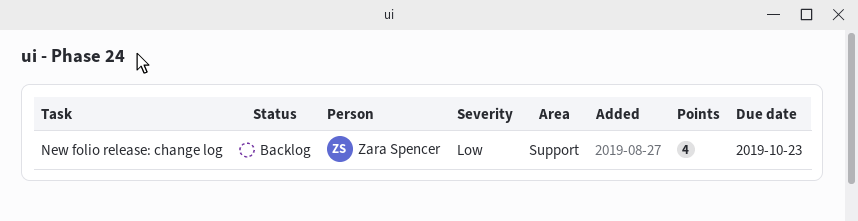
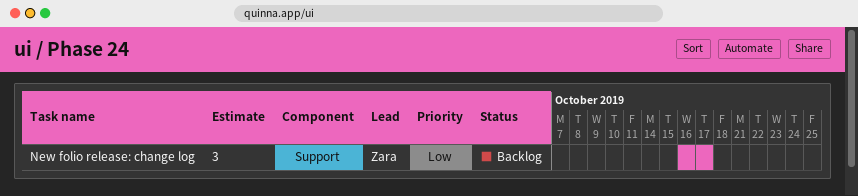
New folio release: change log, estimate: 4 -> 3
New folio release: change log, due: Oct 23 -> Oct 17

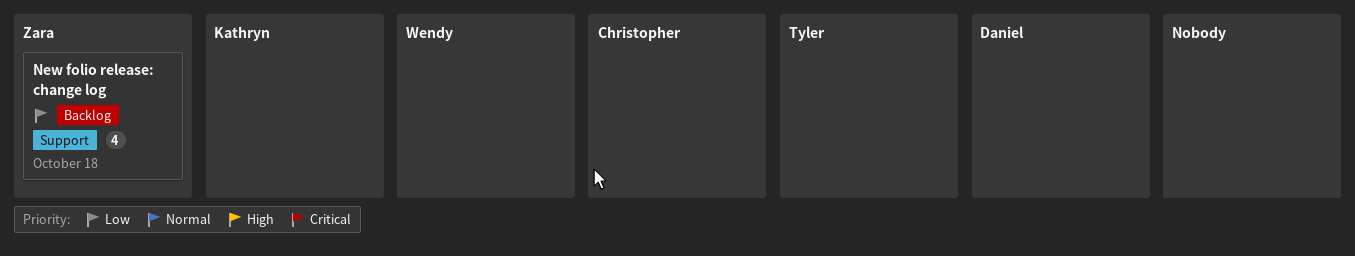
New folio release: change log, estimate: 3 -> 4
New folio release: change log, due: Oct 17 -> Oct 18

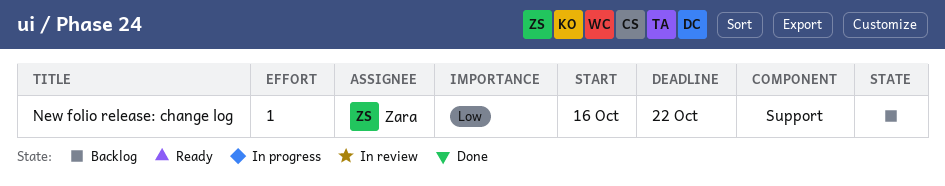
New folio release: change log, estimate: 4 -> 1
New folio release: change log, due: Oct 18 -> Oct 22

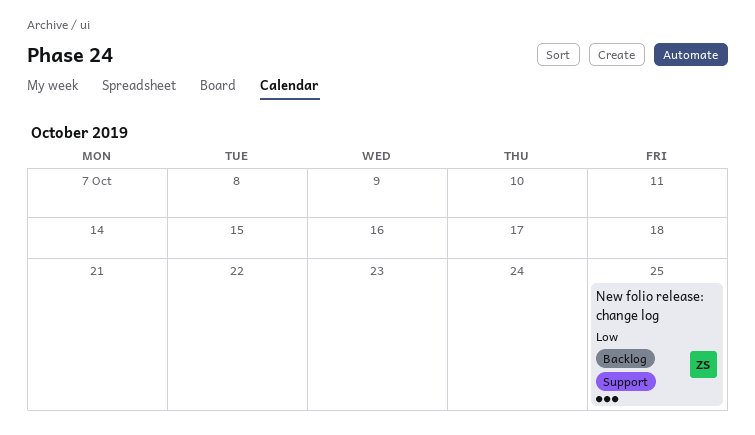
New folio release: change log, estimate: 1 -> 3
New folio release: change log, due: Oct 22 -> Oct 25

